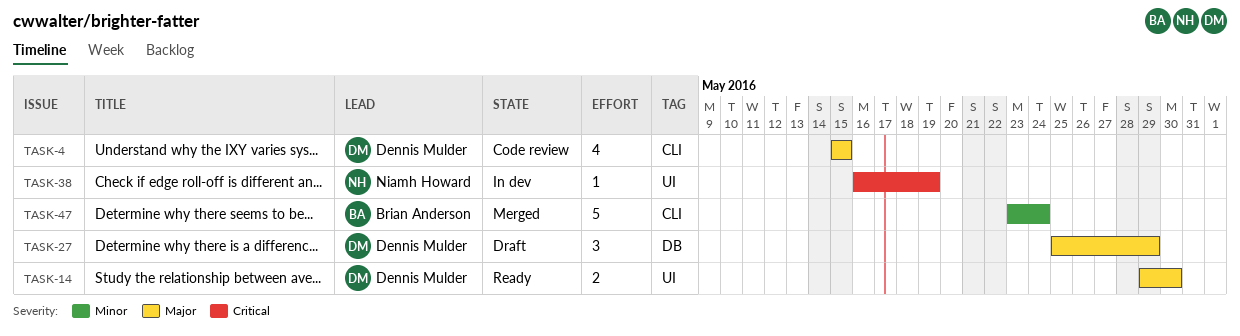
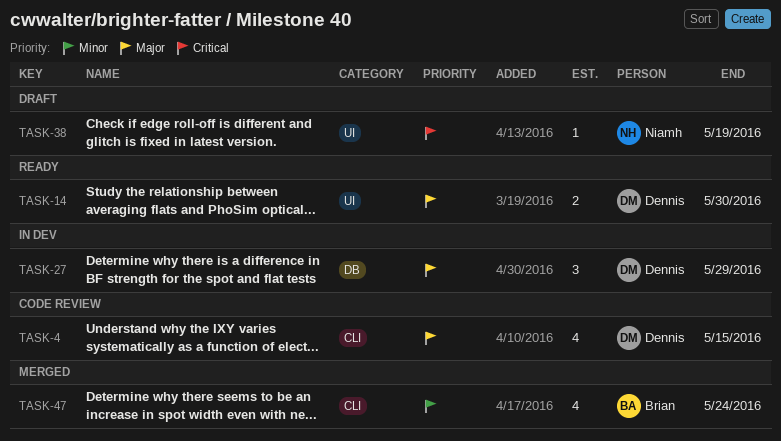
TASK-27, status: Draft -> In dev
TASK-38, status: In dev -> Draft
TASK-47, estimate: 5 -> 4

